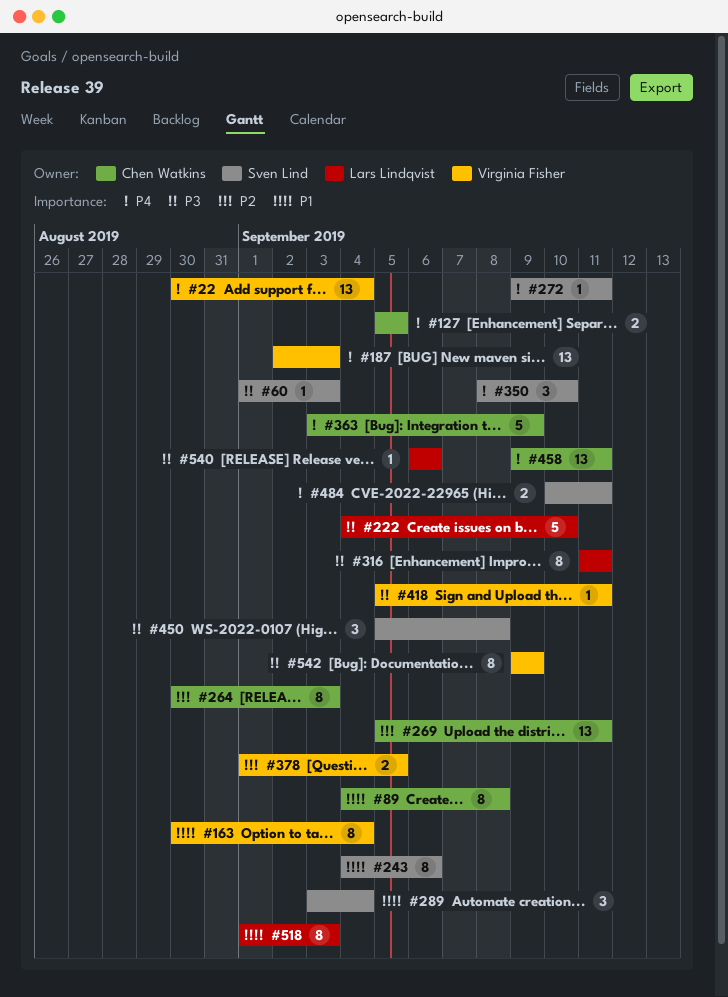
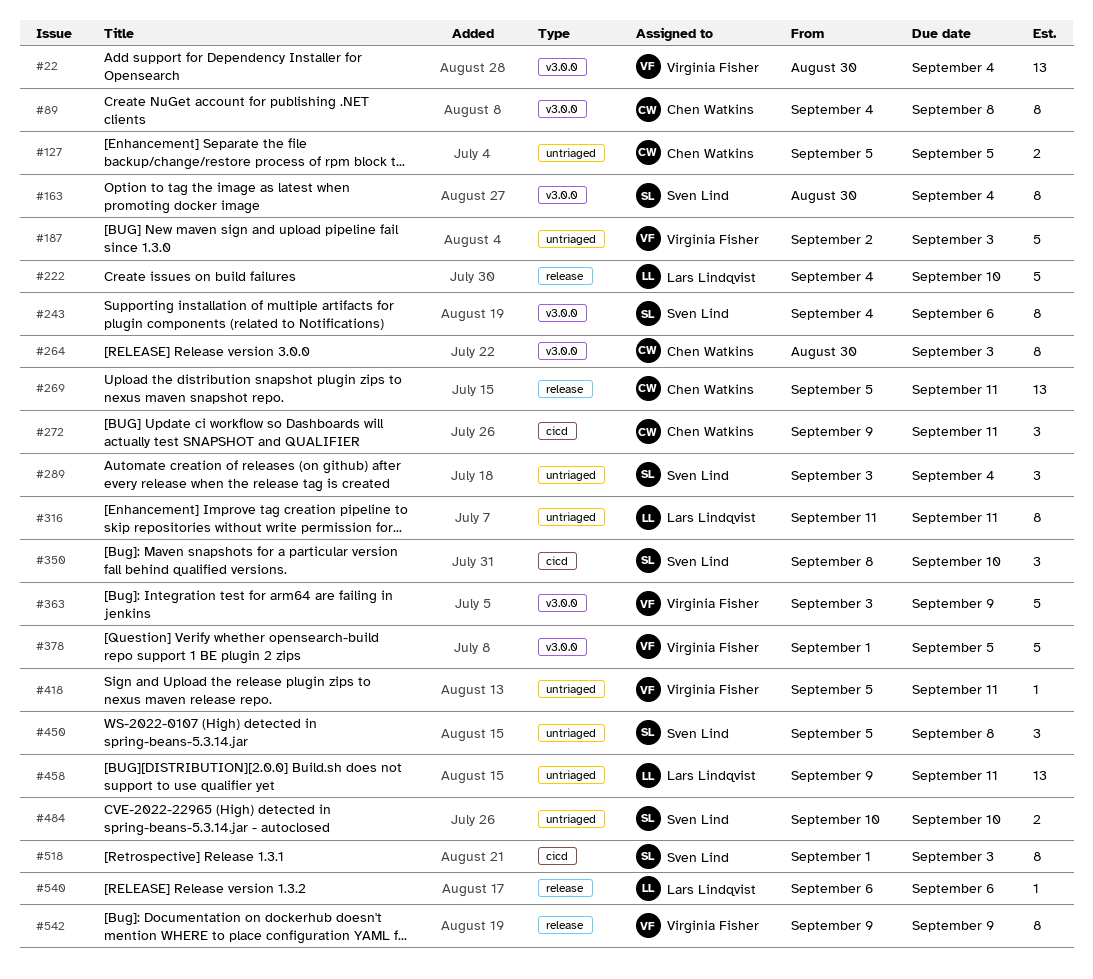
#60: present -> none
#163, owner: Virginia Fisher -> Sven Lind
#187, estimate: 13 -> 5
#272, owner: Sven Lind -> Chen Watkins
#272, estimate: 1 -> 3
#363, owner: Chen Watkins -> Virginia Fisher
#378, estimate: 2 -> 5
#458, owner: Chen Watkins -> Lars Lindqvist
#484, due: Sep 11 -> Sep 10
#518, owner: Lars Lindqvist -> Sven Lind

